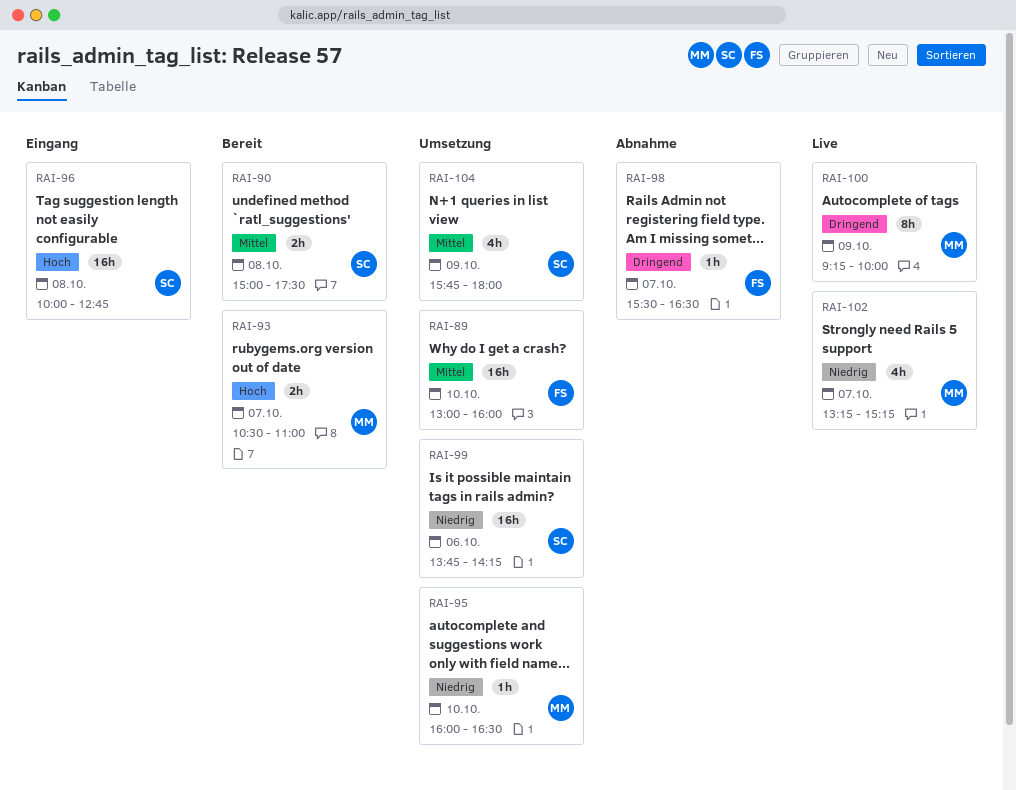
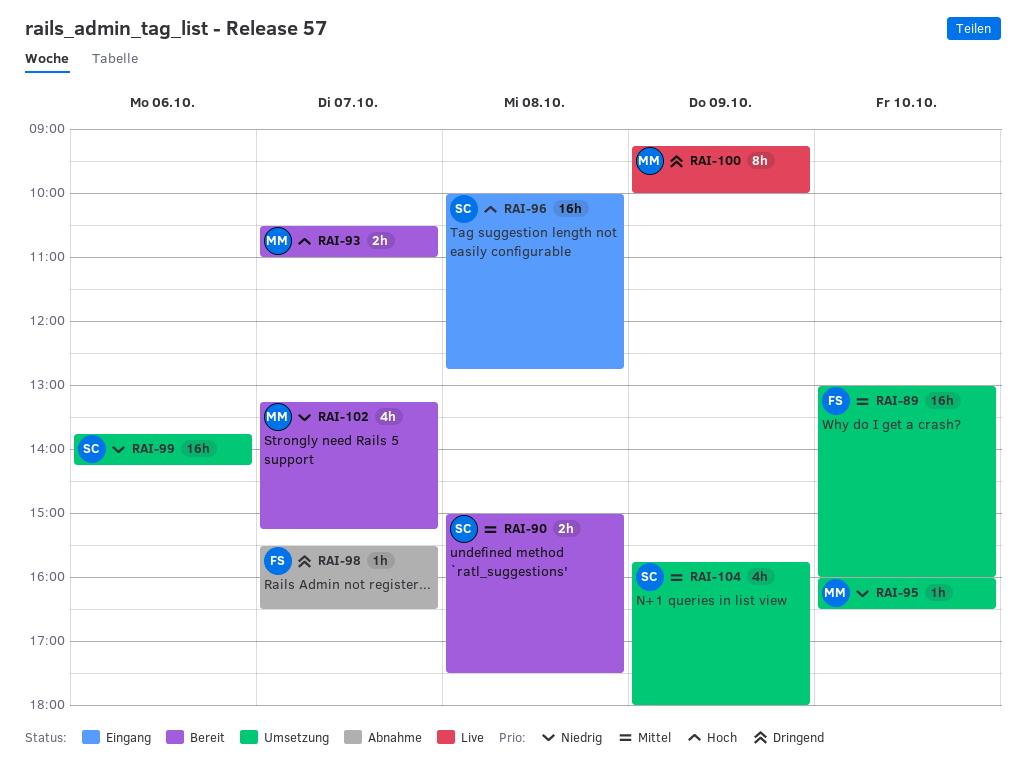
RAI-102, status: Live -> Bereit

